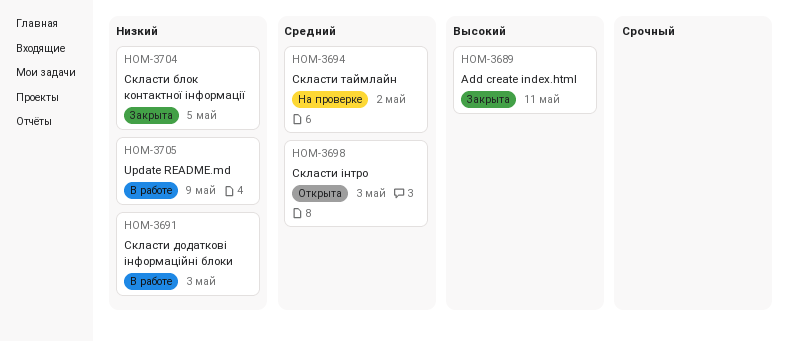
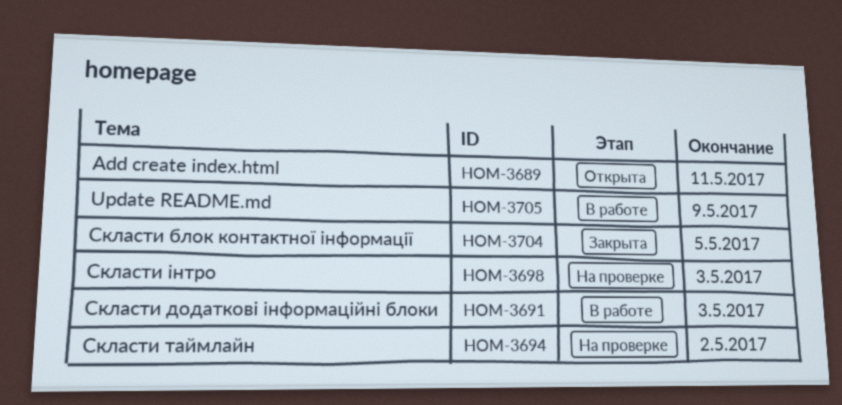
HOM-3689, status: Закрыта -> Открыта
HOM-3698, status: Открыта -> На проверке

